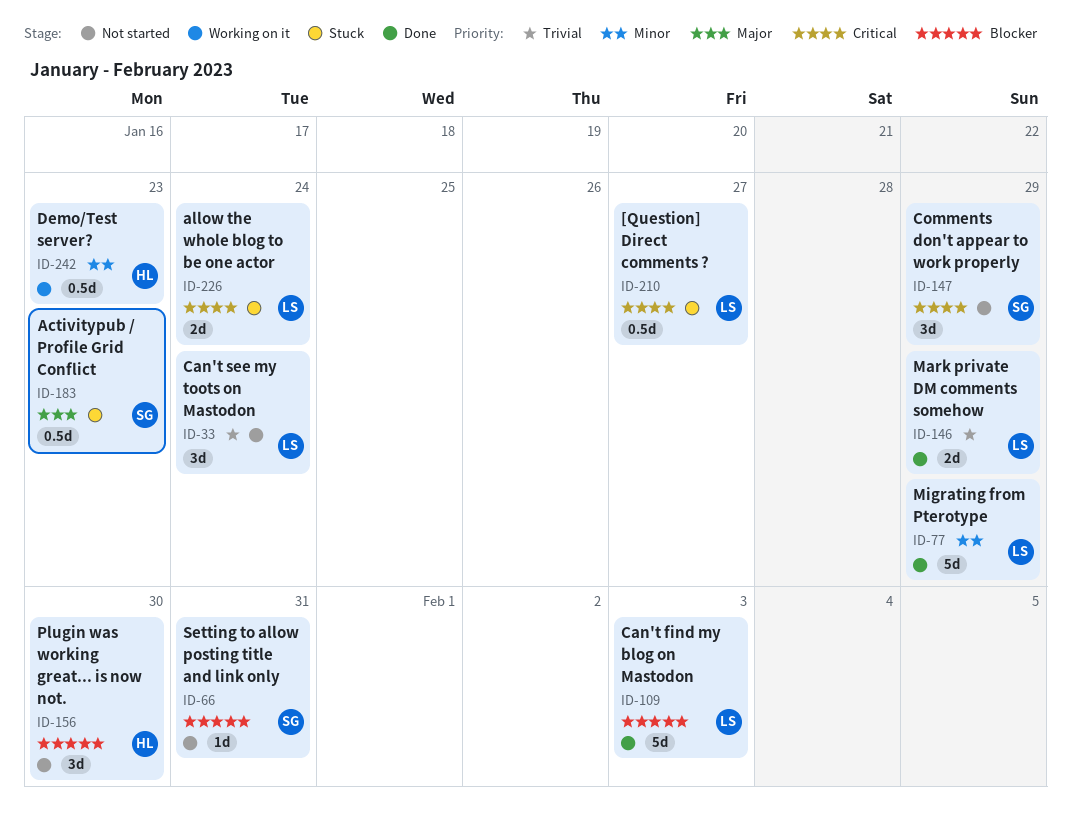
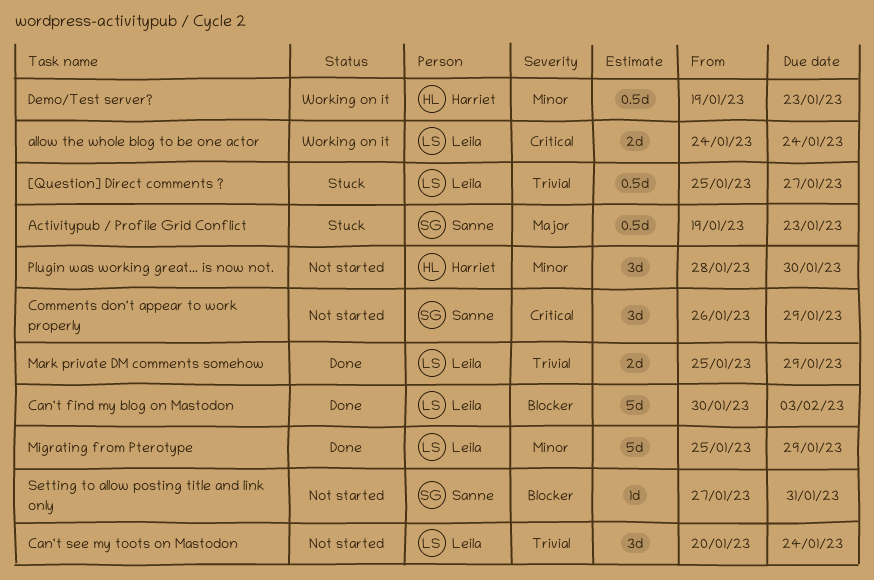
[Question] Direct comments ?, priority: Critical -> Trivial
allow the whole blog to be one actor, status: Stuck -> Working on it
Plugin was working great... is now not., priority: Blocker -> Minor

